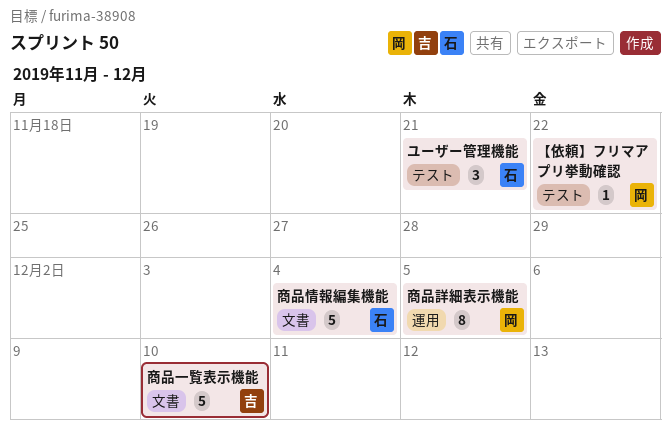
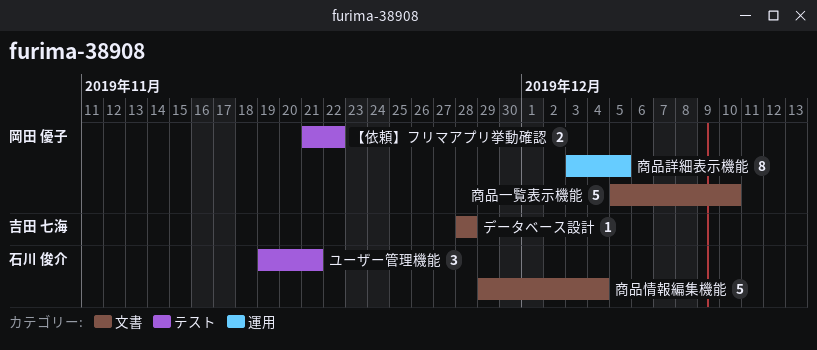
【依頼】フリマアプリ挙動確認, estimate: 1 -> 2
データベース設計: none -> present
商品一覧表示機能, owner: 吉田 七海 -> 岡田 優子

